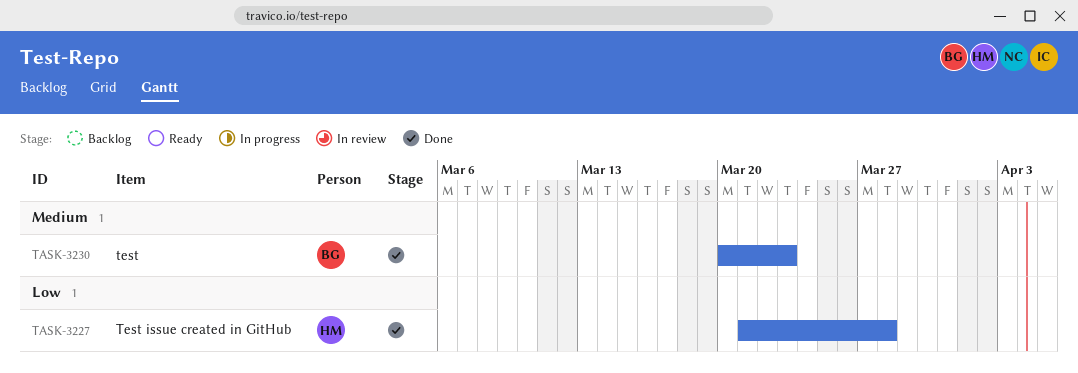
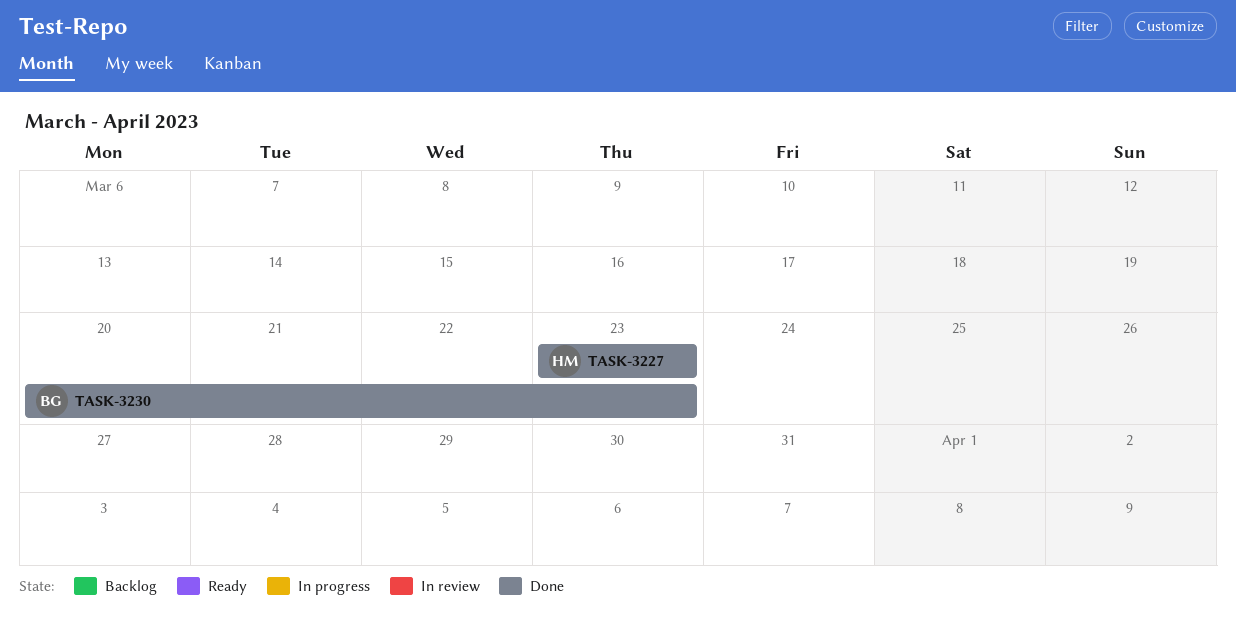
TASK-3227, start: Mar 21 -> Mar 23
TASK-3227, due: Mar 28 -> Mar 23

